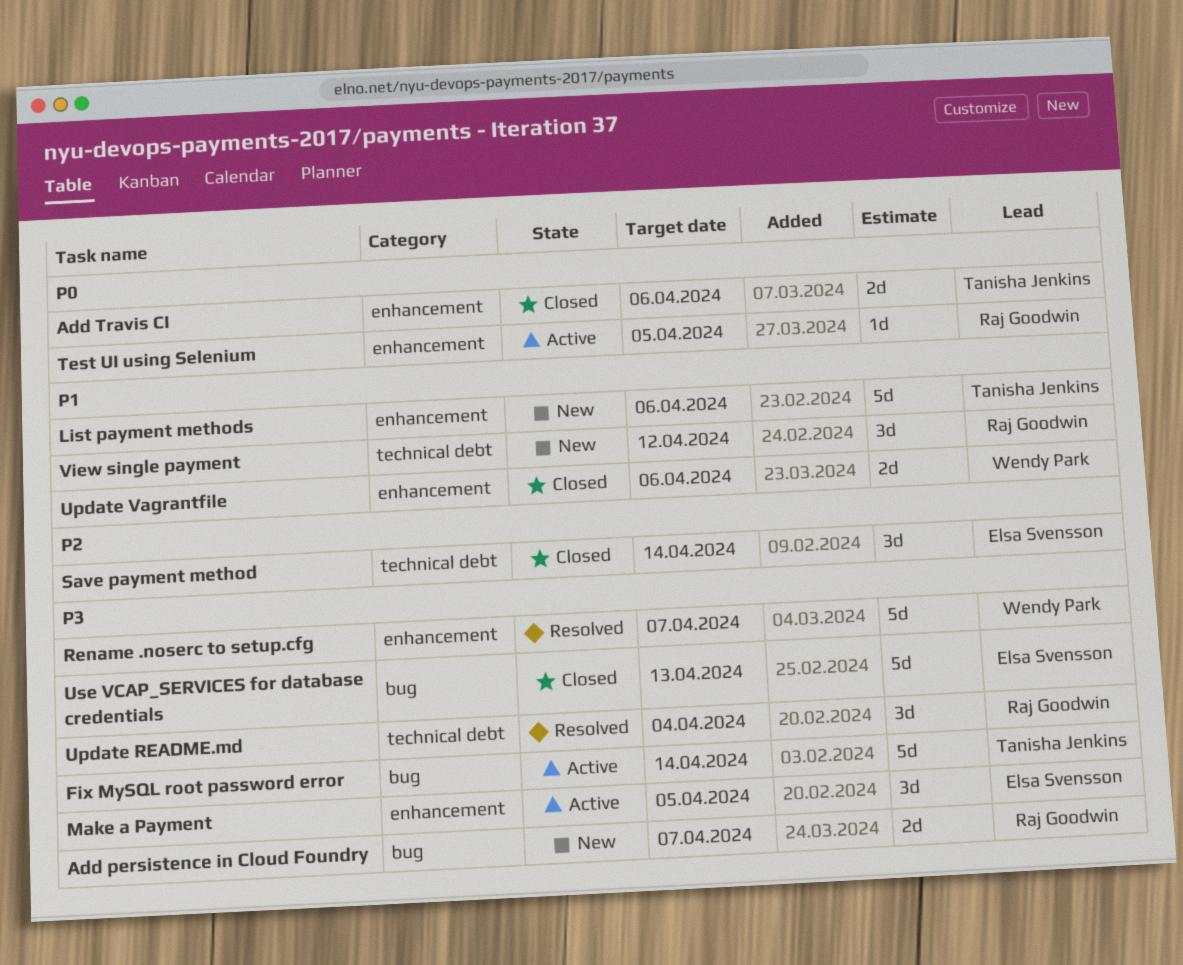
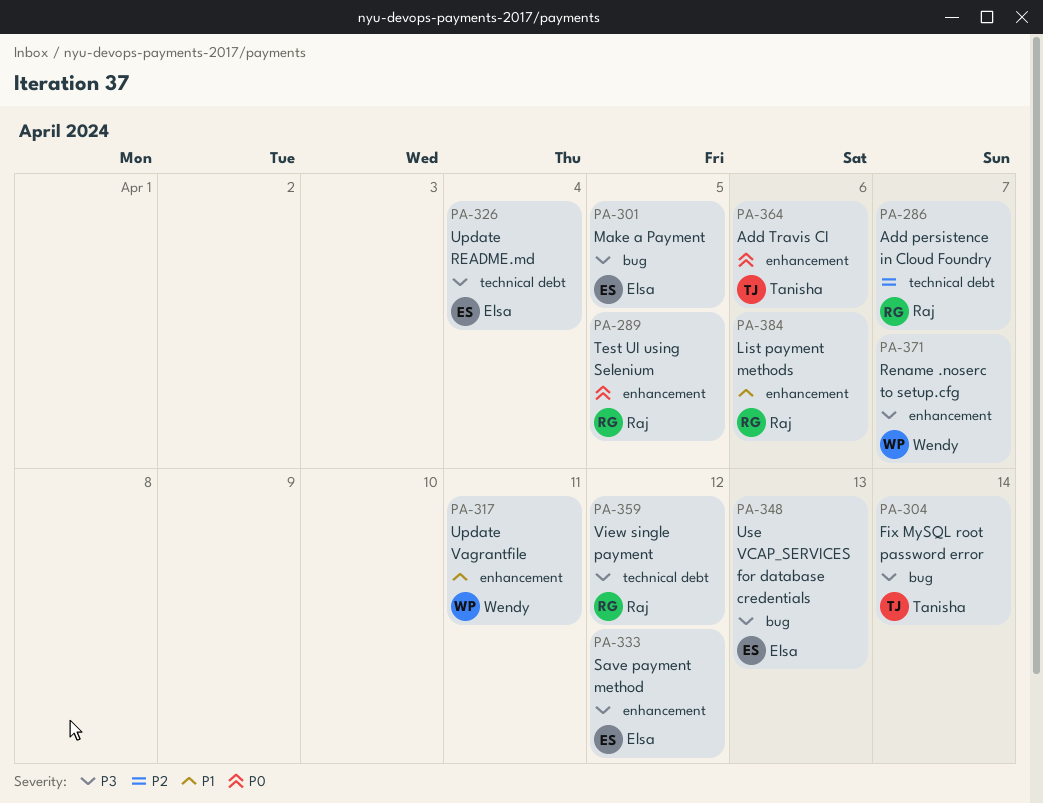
Add persistence in Cloud Foundry, priority: P3 -> P2
Add persistence in Cloud Foundry, label: bug -> technical debt
List payment methods, owner: Tanisha Jenkins -> Raj Goodwin
Make a Payment, label: enhancement -> bug
Save payment method, priority: P2 -> P3
Save payment method, label: technical debt -> enhancement
Save payment method, due: Apr 14 -> Apr 12
Update README.md, owner: Raj Goodwin -> Elsa Svensson
Update Vagrantfile, due: Apr 6 -> Apr 11
View single payment, priority: P1 -> P3

